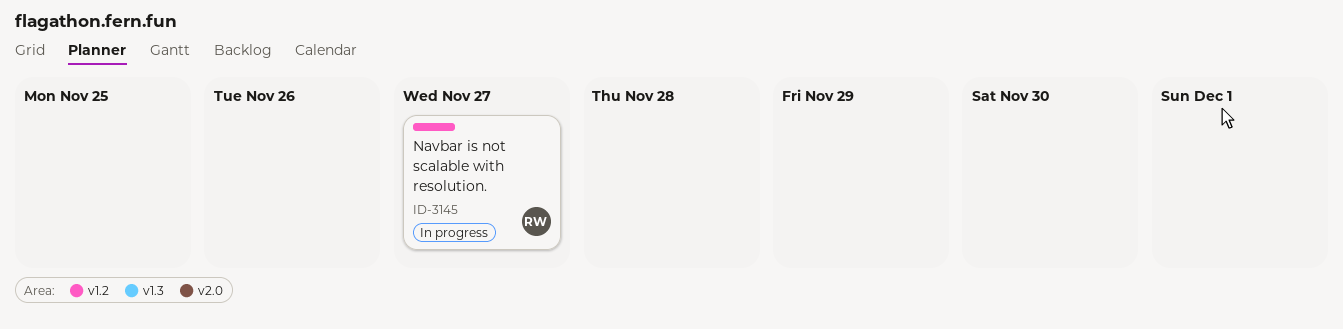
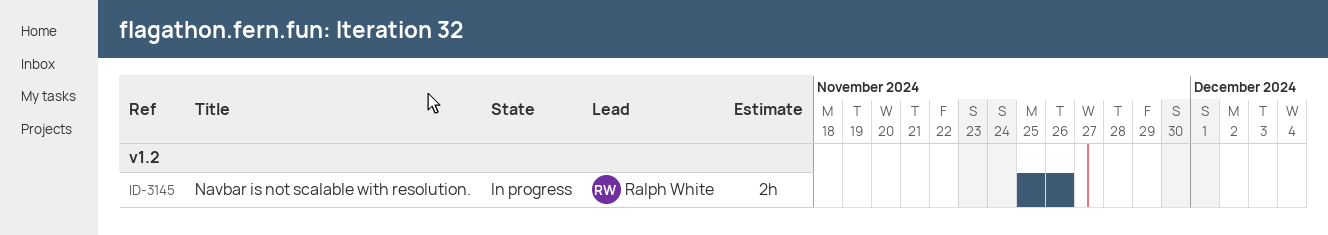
ID-3145, due: Nov 27 -> Nov 26

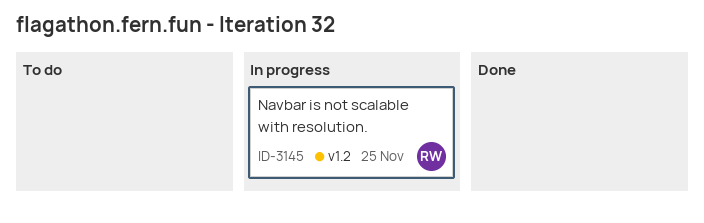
ID-3145, due: Nov 26 -> Nov 25

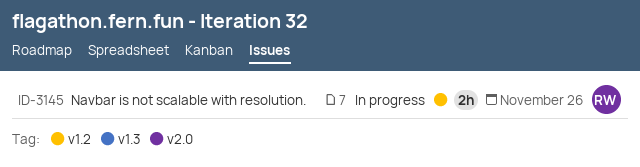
ID-3145, due: Nov 25 -> Nov 26

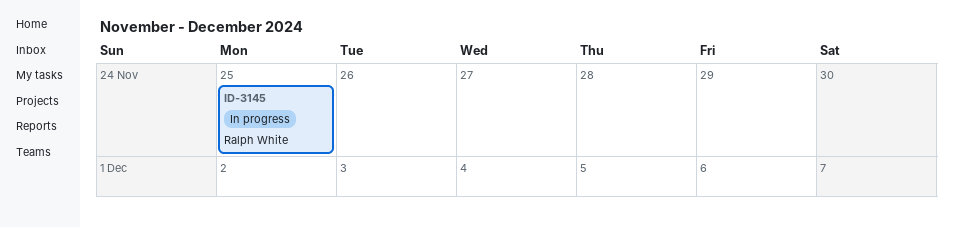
ID-3145, due: Nov 26 -> Nov 25

